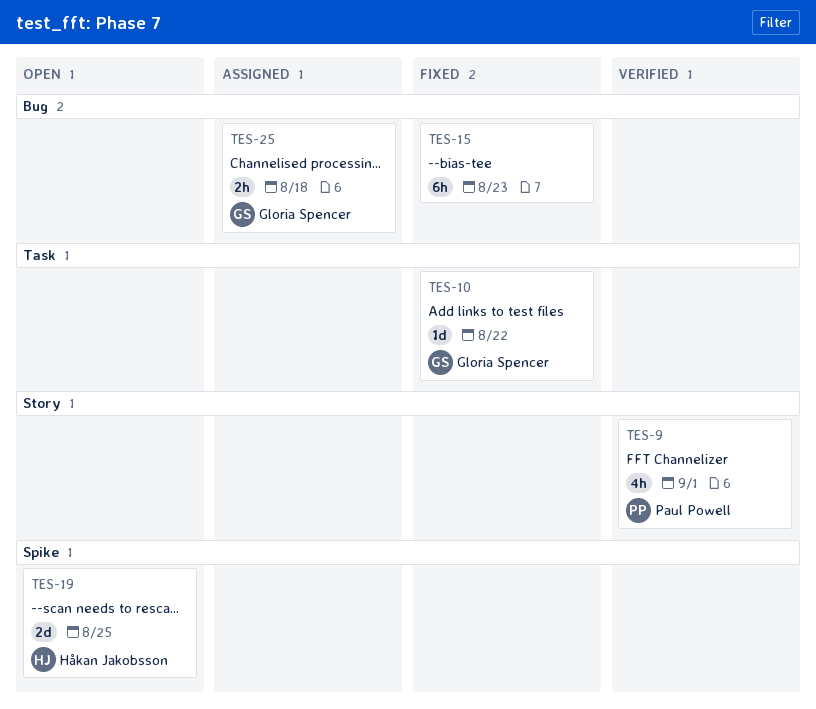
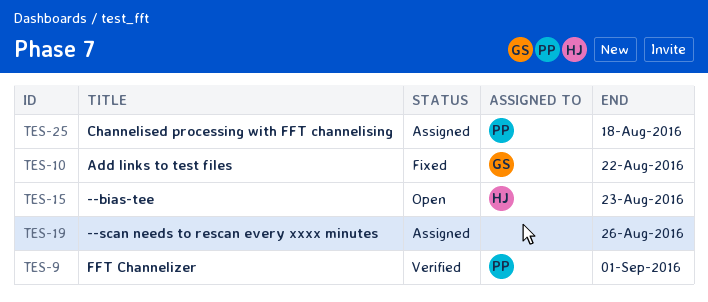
TES-15, status: Fixed -> Open
TES-15, owner: none -> Håkan Jakobsson
TES-19, status: Open -> Assigned
TES-19, owner: Håkan Jakobsson -> none
TES-19, due: Aug 25 -> Aug 26
TES-25, owner: Gloria Spencer -> Paul Powell

